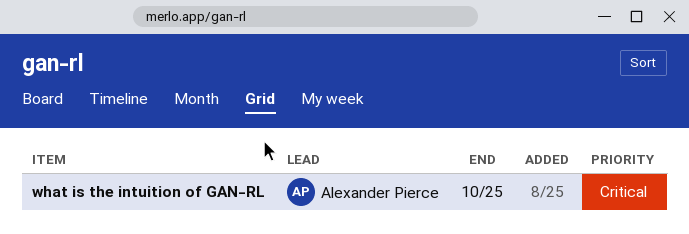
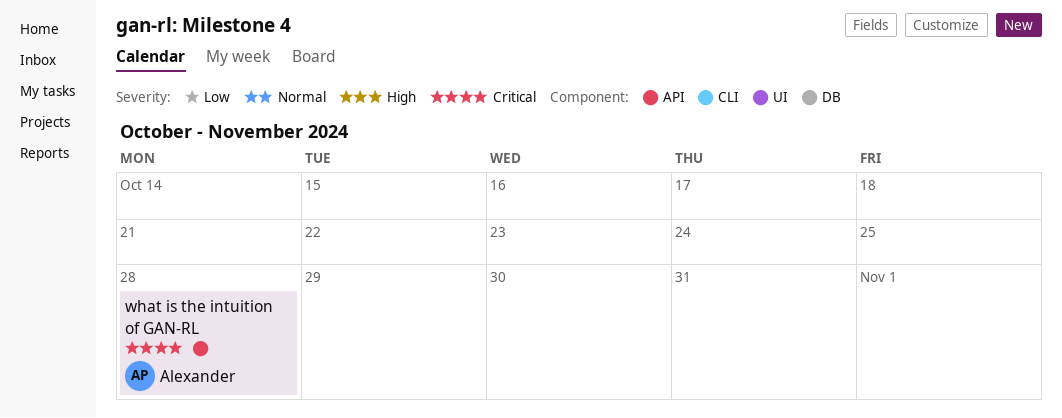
what is the intuition of GAN-RL, due: Oct 25 -> Oct 28

